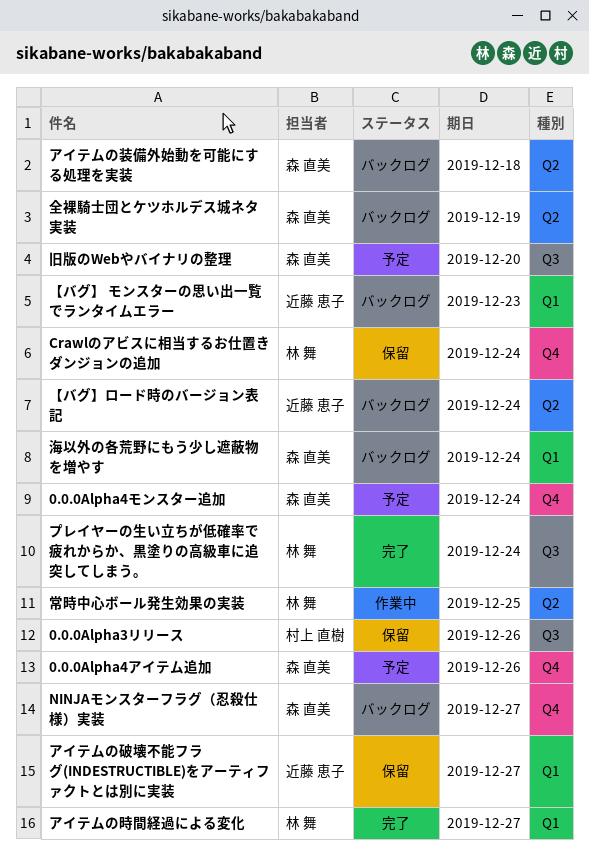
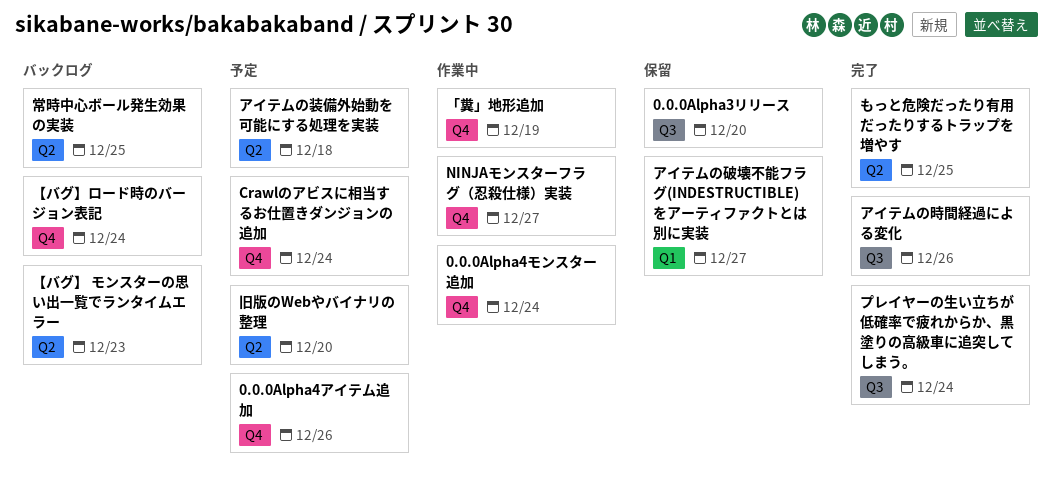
0.0.0Alpha3リリース, due: Dec 26 -> Dec 20
0.0.0Alpha4モンスター追加, status: 予定 -> 作業中
Crawlのアビスに相当するお仕置きダンジョンの追加, status: 保留 -> 予定
NINJAモンスターフラグ（忍殺仕様）実装, status: バックログ -> 作業中
「糞」地形追加: none -> present
【バグ】 モンスターの思い出一覧でランタイムエラー, label: Q1 -> Q2
【バグ】ロード時のバージョン表記, label: Q2 -> Q4
もっと危険だったり有用だったりするトラップを増やす: none -> present
アイテムの時間経過による変化, label: Q1 -> Q3
アイテムの時間経過による変化, due: Dec 27 -> Dec 26
アイテムの装備外始動を可能にする処理を実装, status: バックログ -> 予定
全裸騎士団とケツホルデス城ネタ実装: present -> none
常時中心ボール発生効果の実装, status: 作業中 -> バックログ
旧版のWebやバイナリの整理, label: Q3 -> Q2
海以外の各荒野にもう少し遮蔽物を増やす: present -> none

